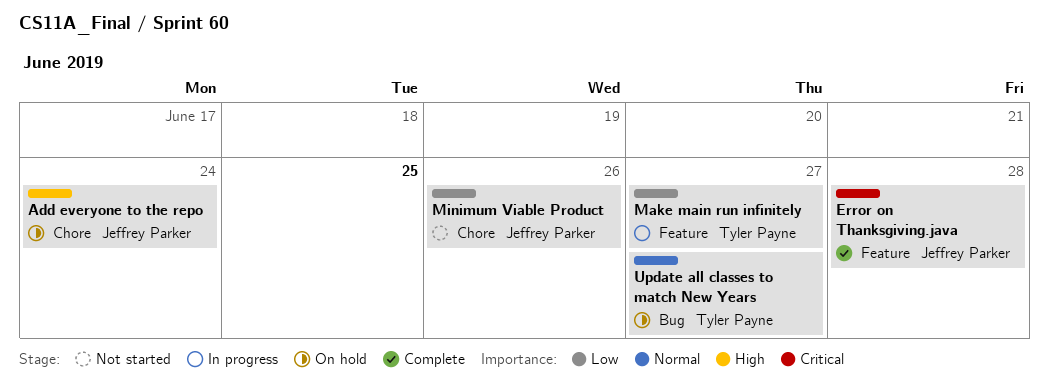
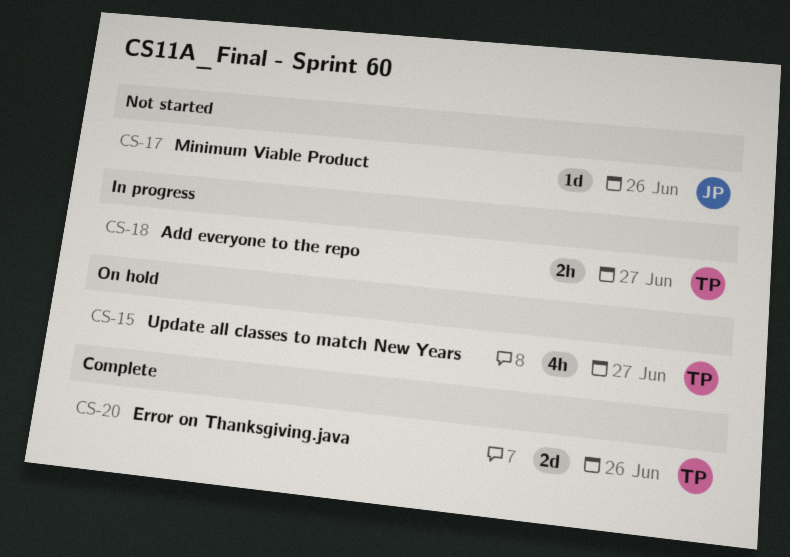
Add everyone to the repo, status: On hold -> In progress
Add everyone to the repo, owner: Jeffrey Parker -> Tyler Payne
Add everyone to the repo, due: Jun 24 -> Jun 27
Error on Thanksgiving.java, owner: Jeffrey Parker -> Tyler Payne
Error on Thanksgiving.java, due: Jun 28 -> Jun 26
Make main run infinitely: present -> none

